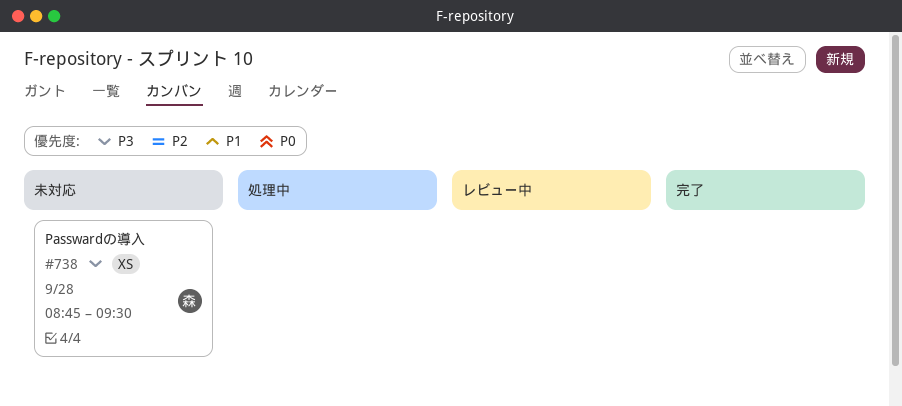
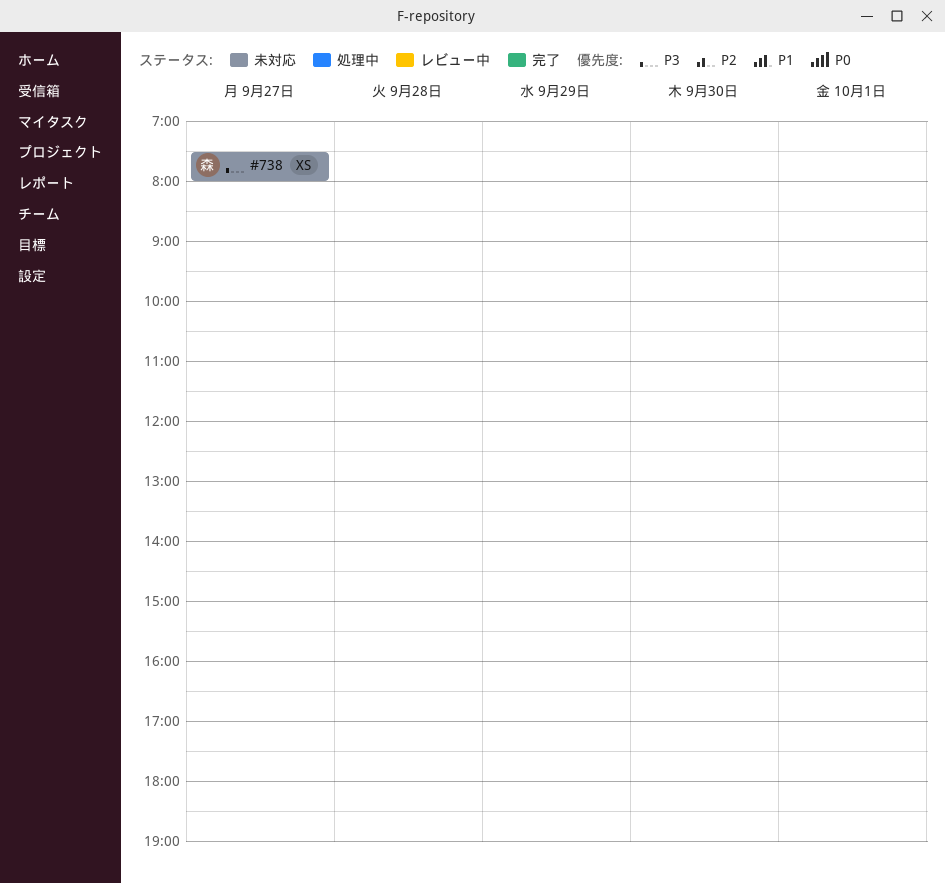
#738, day: Sep 28 -> Sep 27
#738, begins: 08:45 -> 07:30
#738, ends: 09:30 -> 08:00

